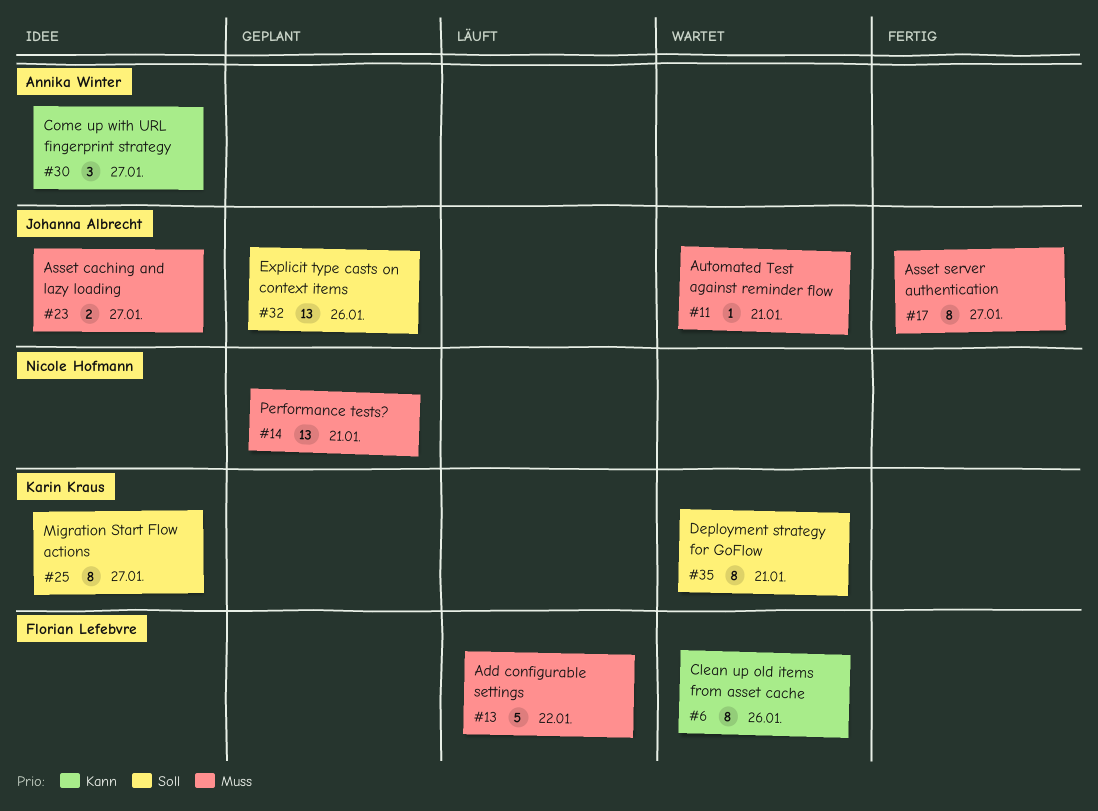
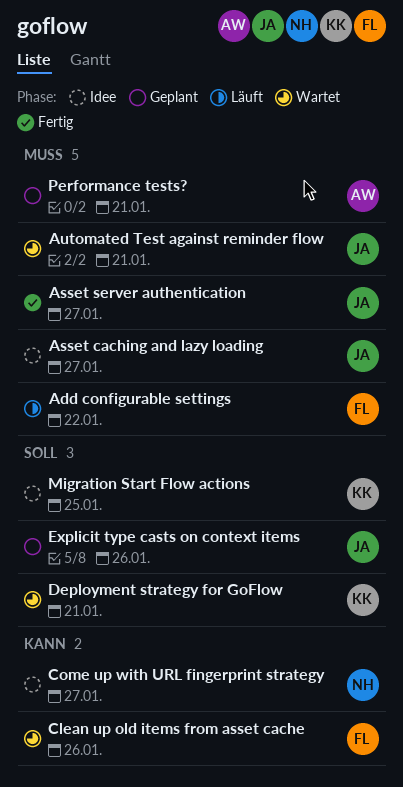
Come up with URL fingerprint strategy, owner: Annika Winter -> Nicole Hofmann
Migration Start Flow actions, due: Jan 27 -> Jan 25
Performance tests?, owner: Nicole Hofmann -> Annika Winter

